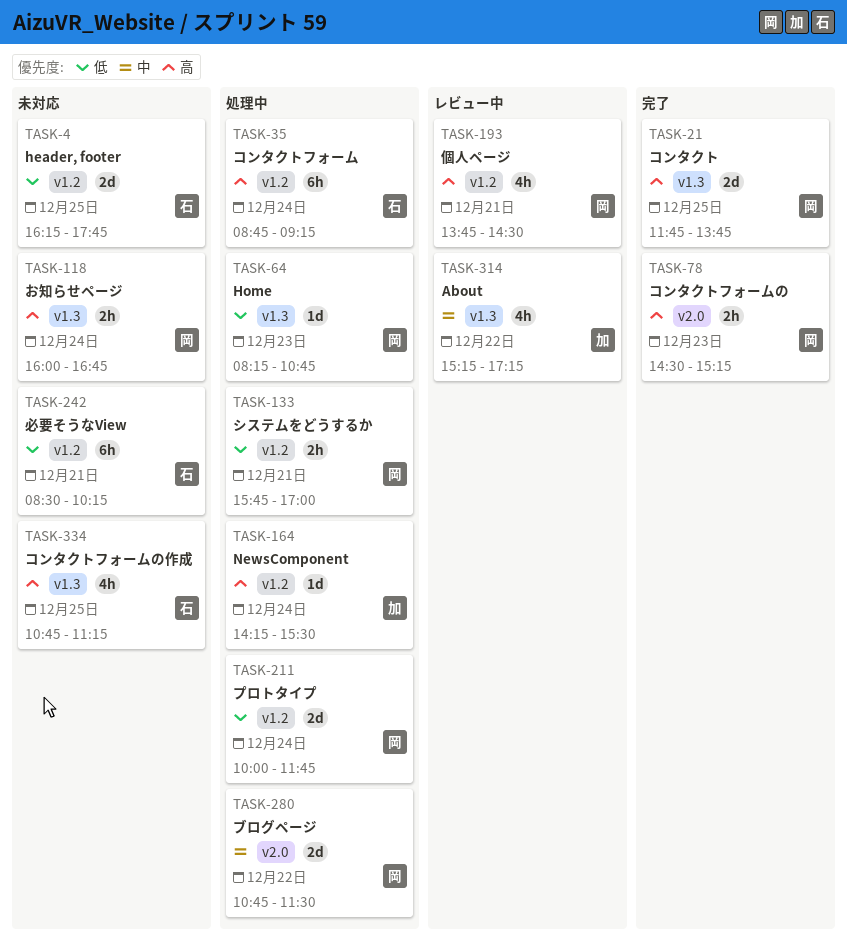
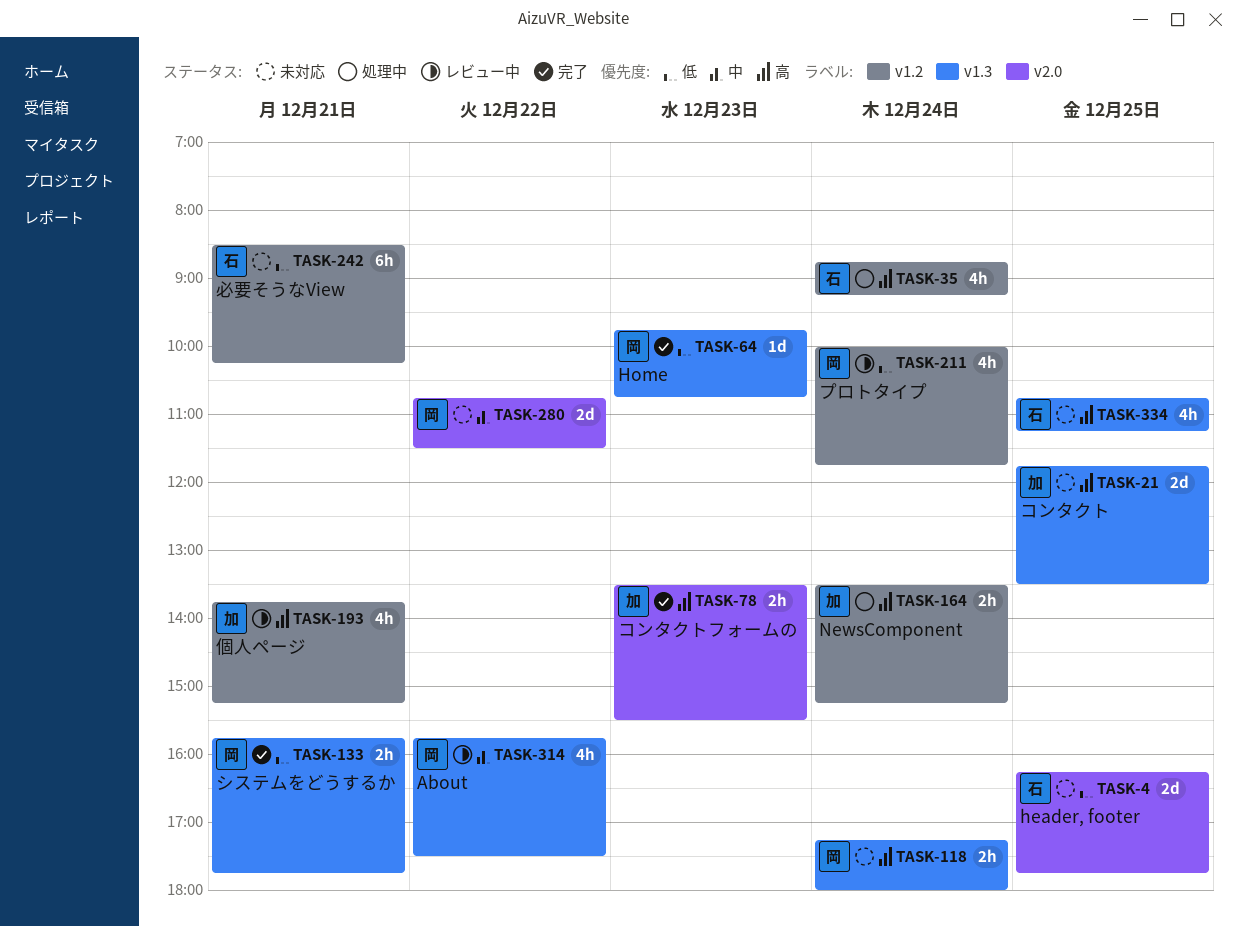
TASK-4, label: v1.2 -> v2.0
TASK-21, status: 完了 -> 未対応
TASK-21, owner: 岡 -> 加
TASK-21, ends: 13:45 -> 13:30
TASK-35, estimate: 6h -> 4h
TASK-64, status: 処理中 -> 完了
TASK-64, begins: 08:15 -> 09:45
TASK-78, owner: 岡 -> 加
TASK-78, begins: 14:30 -> 13:30
TASK-78, ends: 15:15 -> 15:30
TASK-118, begins: 16:00 -> 17:15
TASK-118, ends: 16:45 -> 18:00
TASK-133, status: 処理中 -> 完了
TASK-133, label: v1.2 -> v1.3
TASK-133, ends: 17:00 -> 17:45
TASK-164, estimate: 1d -> 2h
TASK-164, begins: 14:15 -> 13:30
TASK-164, ends: 15:30 -> 15:15
TASK-193, owner: 岡 -> 加
TASK-193, ends: 14:30 -> 15:15
TASK-211, status: 処理中 -> レビュー中
TASK-211, estimate: 2d -> 4h
TASK-280, status: 処理中 -> 未対応
TASK-314, owner: 加 -> 岡
TASK-314, begins: 15:15 -> 15:45
TASK-314, ends: 17:15 -> 17:30

